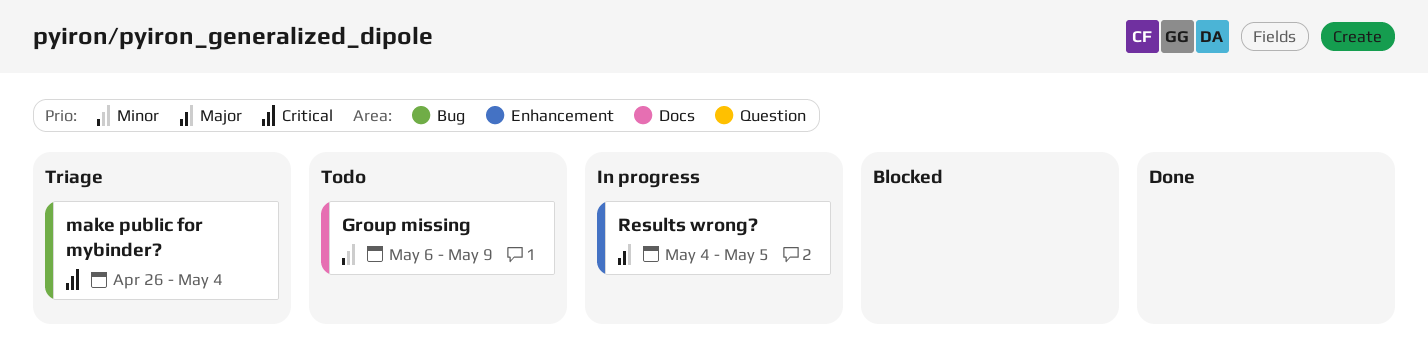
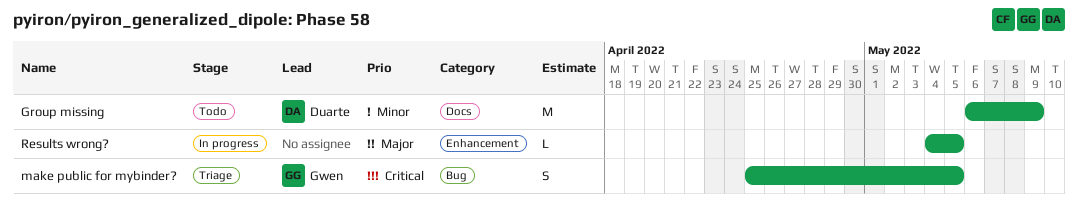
make public for mybinder?, start: Apr 26 -> Apr 25
make public for mybinder?, due: May 4 -> May 5

